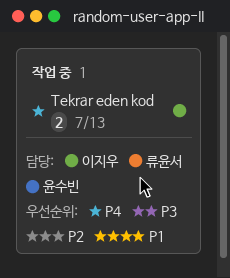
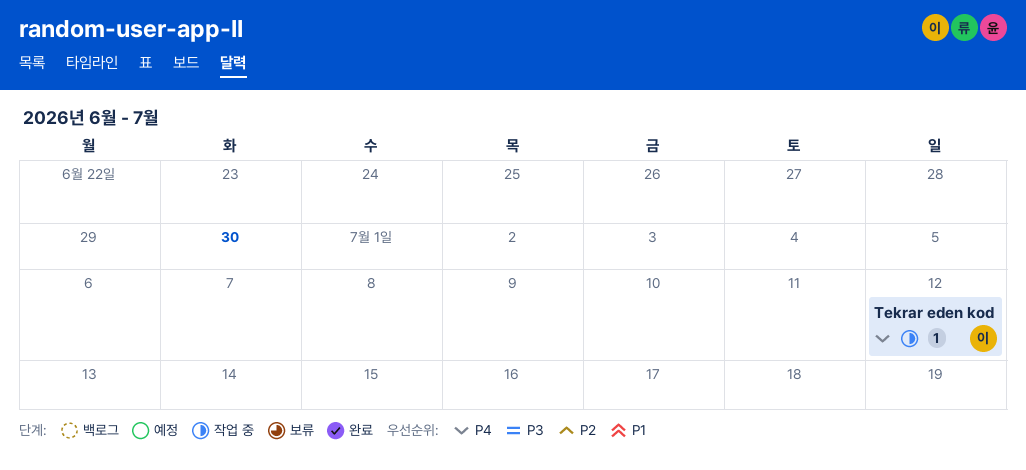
Tekrar eden kod, estimate: 2 -> 1
Tekrar eden kod, due: Jul 13 -> Jul 12

